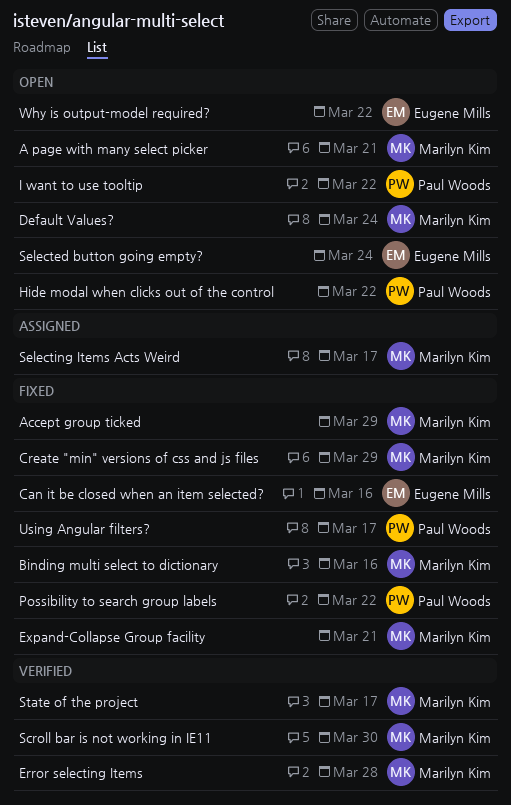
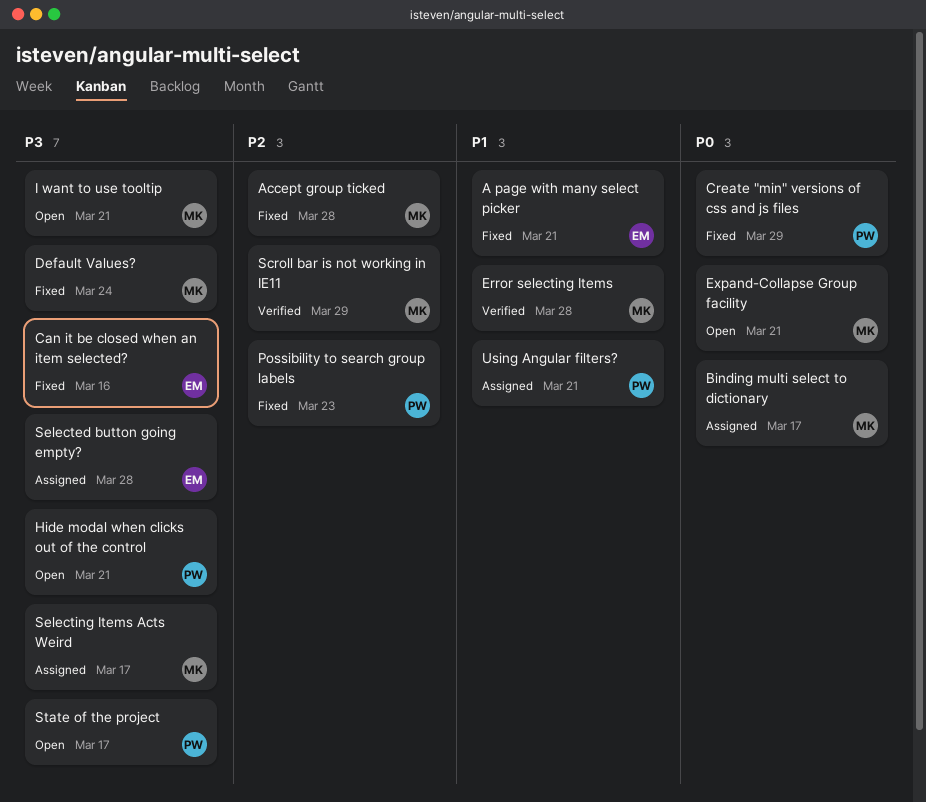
A page with many select picker, status: Open -> Fixed
A page with many select picker, owner: Marilyn Kim -> Eugene Mills
Accept group ticked, due: Mar 29 -> Mar 28
Binding multi select to dictionary, status: Fixed -> Assigned
Binding multi select to dictionary, due: Mar 16 -> Mar 17
Create "min" versions of css and js files, owner: Marilyn Kim -> Paul Woods
Default Values?, status: Open -> Fixed
Expand-Collapse Group facility, status: Fixed -> Open
Hide modal when clicks out of the control, due: Mar 22 -> Mar 21
I want to use tooltip, owner: Paul Woods -> Marilyn Kim
I want to use tooltip, due: Mar 22 -> Mar 21
Possibility to search group labels, due: Mar 22 -> Mar 23
Scroll bar is not working in IE11, due: Mar 30 -> Mar 29
Selected button going empty?, status: Open -> Assigned
Selected button going empty?, due: Mar 24 -> Mar 28
State of the project, status: Verified -> Open
State of the project, owner: Marilyn Kim -> Paul Woods
Using Angular filters?, status: Fixed -> Assigned
Using Angular filters?, due: Mar 17 -> Mar 21
Why is output-model required?: present -> none

